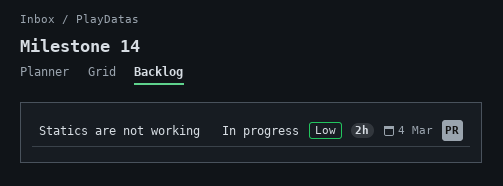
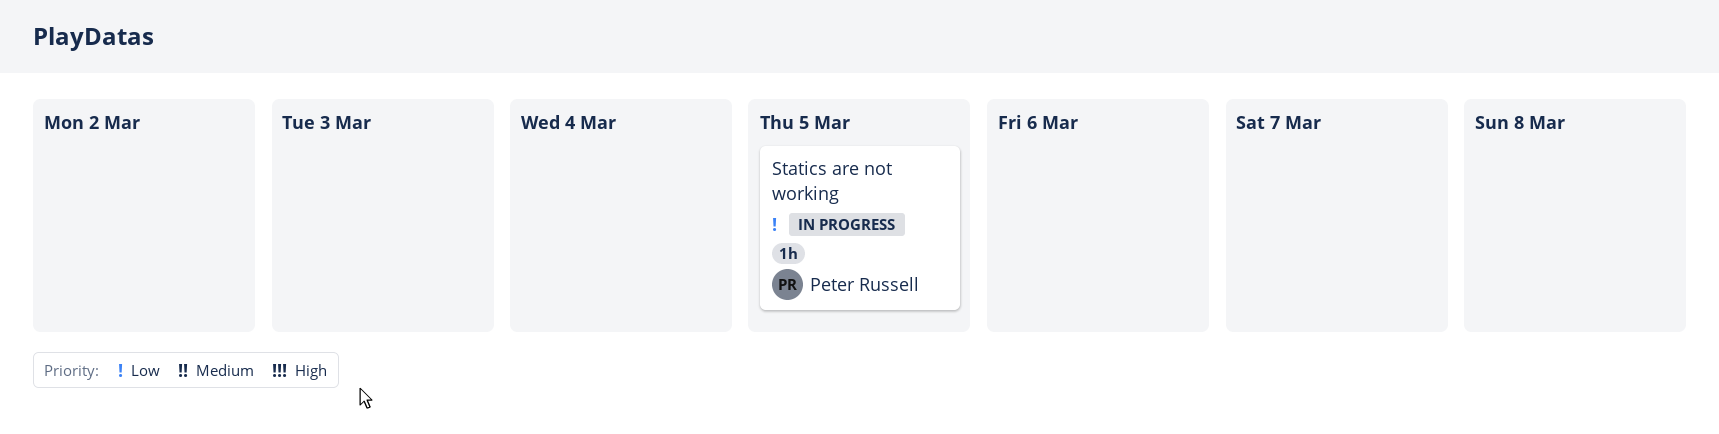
Statics are not working, estimate: 2h -> 1h
Statics are not working, due: Mar 4 -> Mar 5

